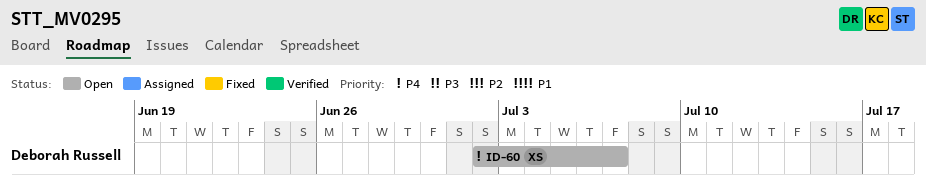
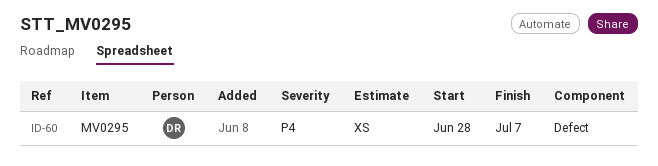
ID-60, start: Jul 2 -> Jun 28

